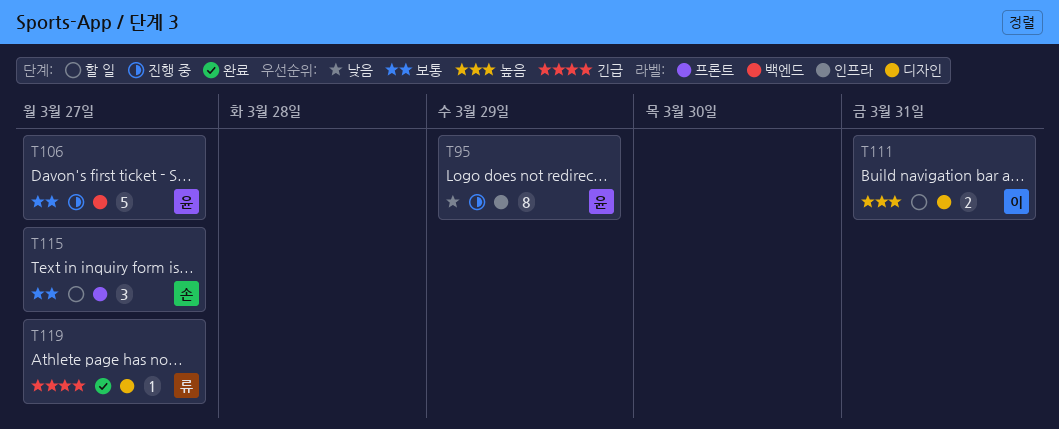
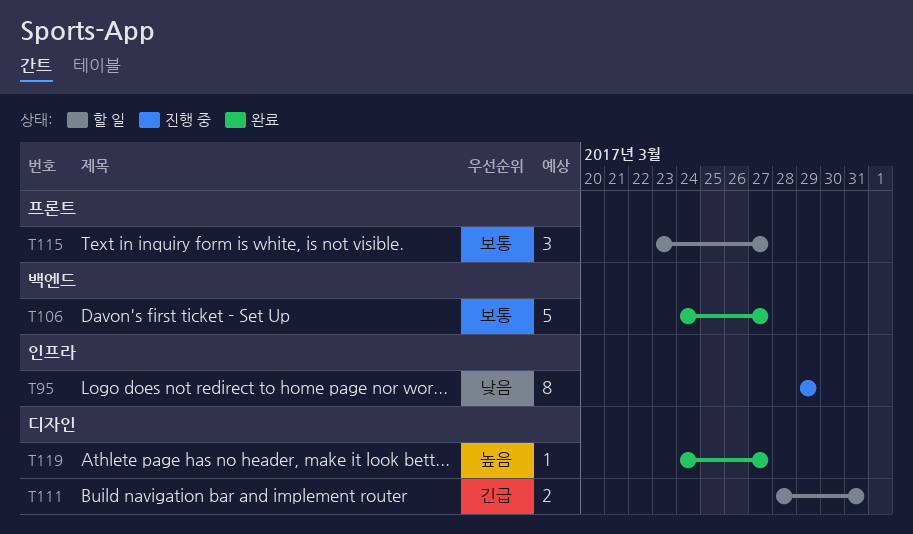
T106, status: 진행 중 -> 완료
T111, priority: 높음 -> 긴급
T119, priority: 긴급 -> 높음

